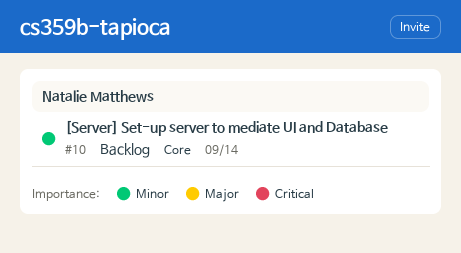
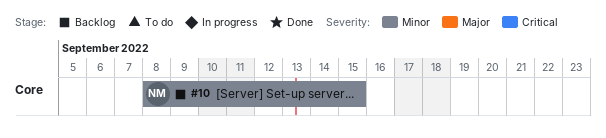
#10, due: Sep 14 -> Sep 15

